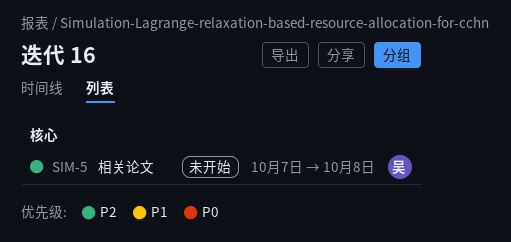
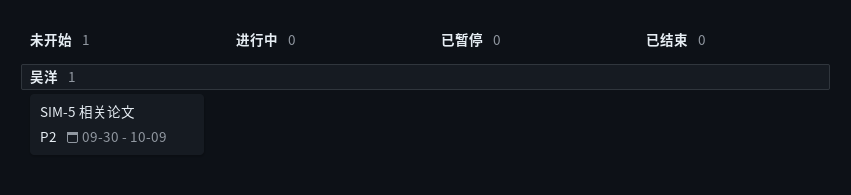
SIM-5, start: Oct 7 -> Sep 30
SIM-5, due: Oct 8 -> Oct 9

